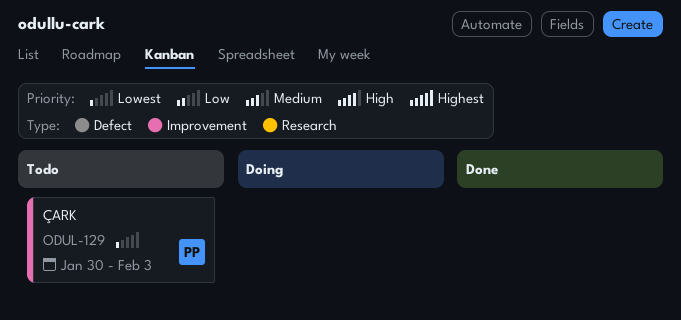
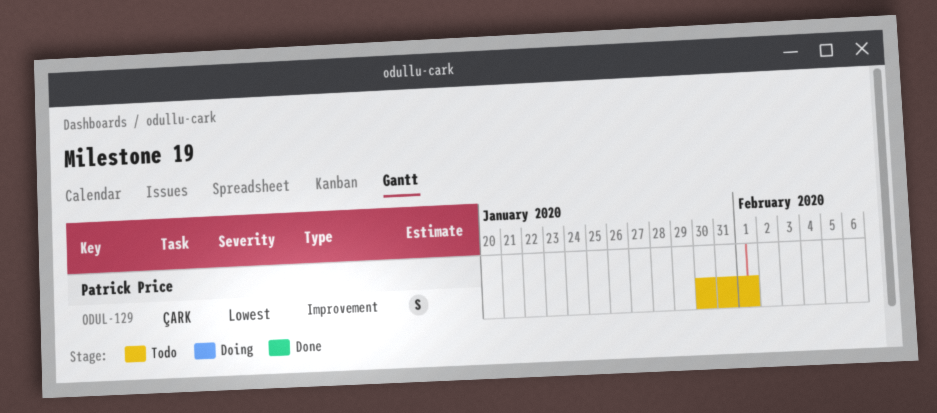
ODUL-129, due: Feb 3 -> Feb 1

